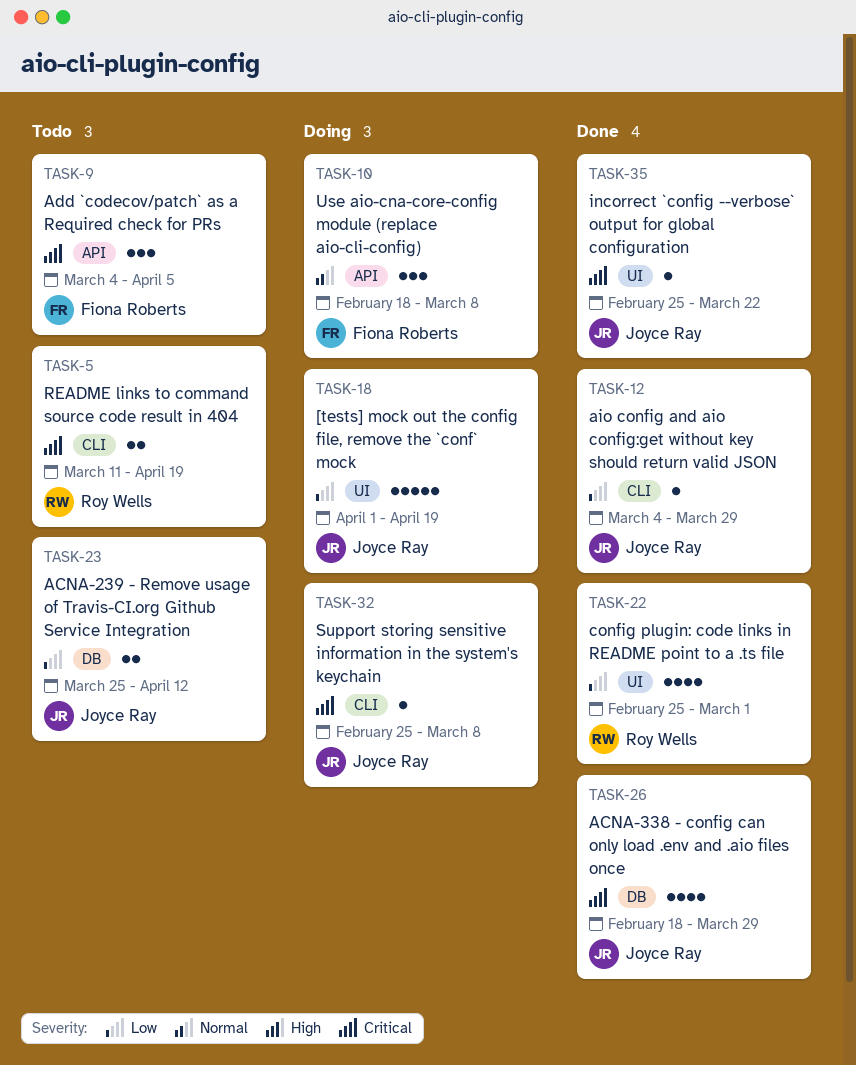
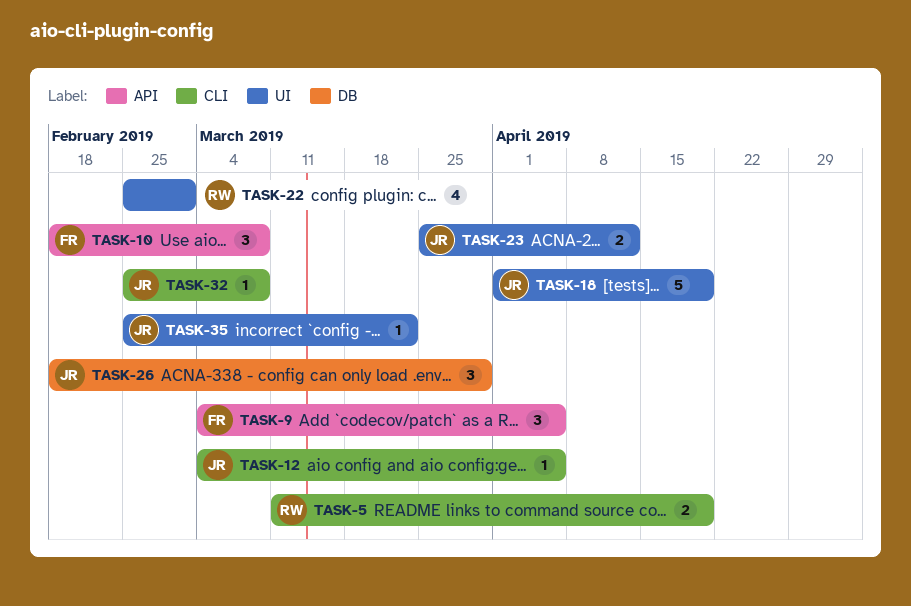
TASK-12, due: Mar 29 -> Apr 5
TASK-23, label: DB -> UI
TASK-26, estimate: 4 -> 3

